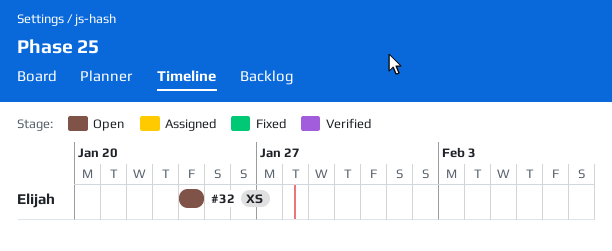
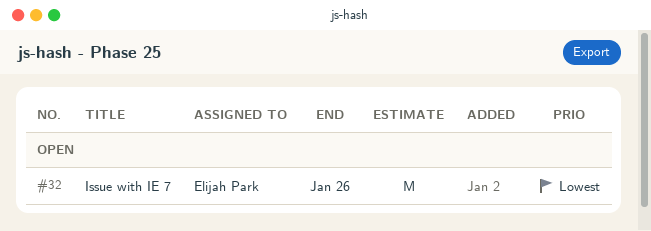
#32, estimate: XS -> M
#32, due: Jan 24 -> Jan 26

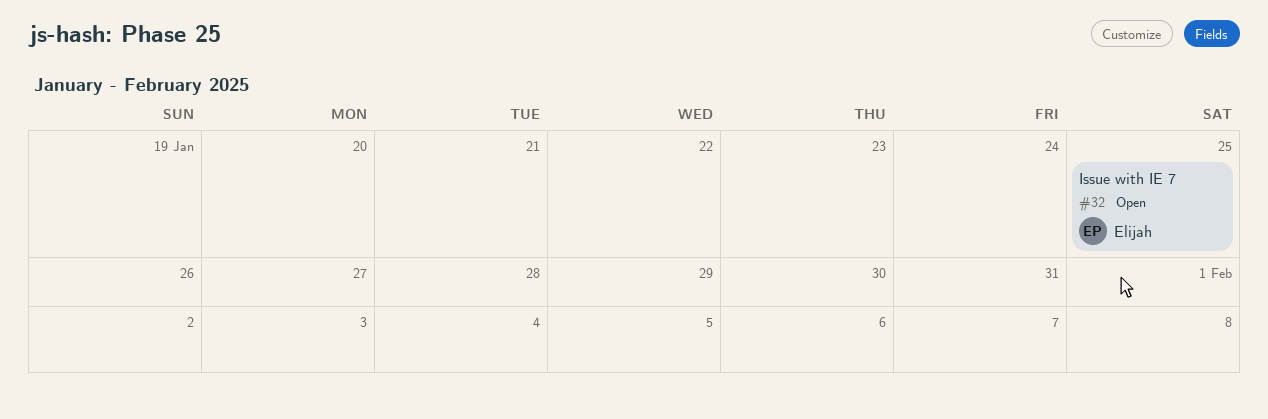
#32, due: Jan 26 -> Jan 25

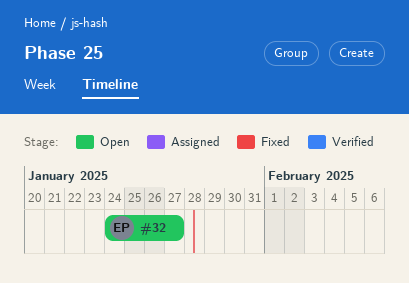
#32, due: Jan 25 -> Jan 27

